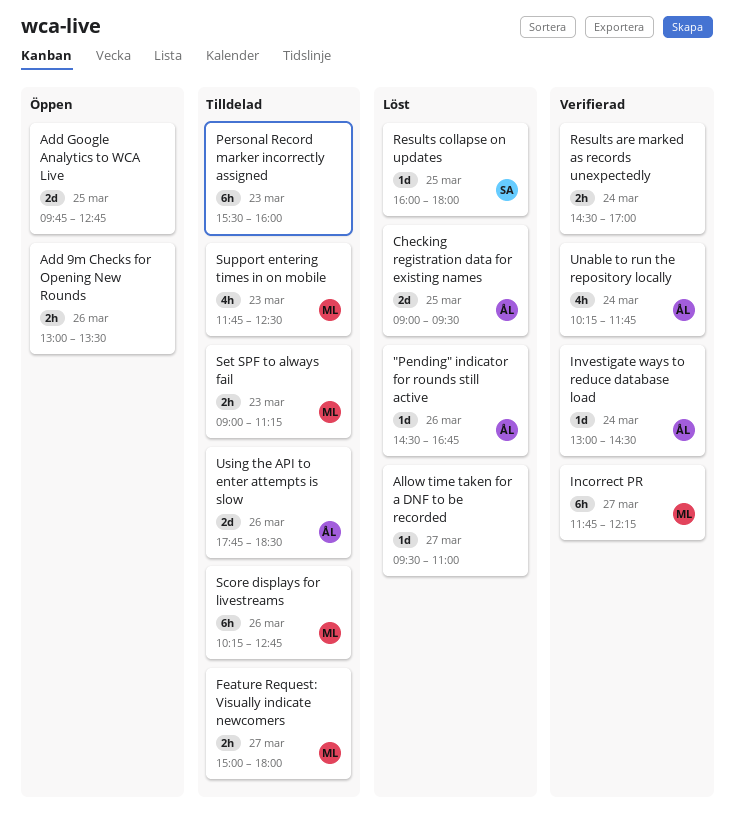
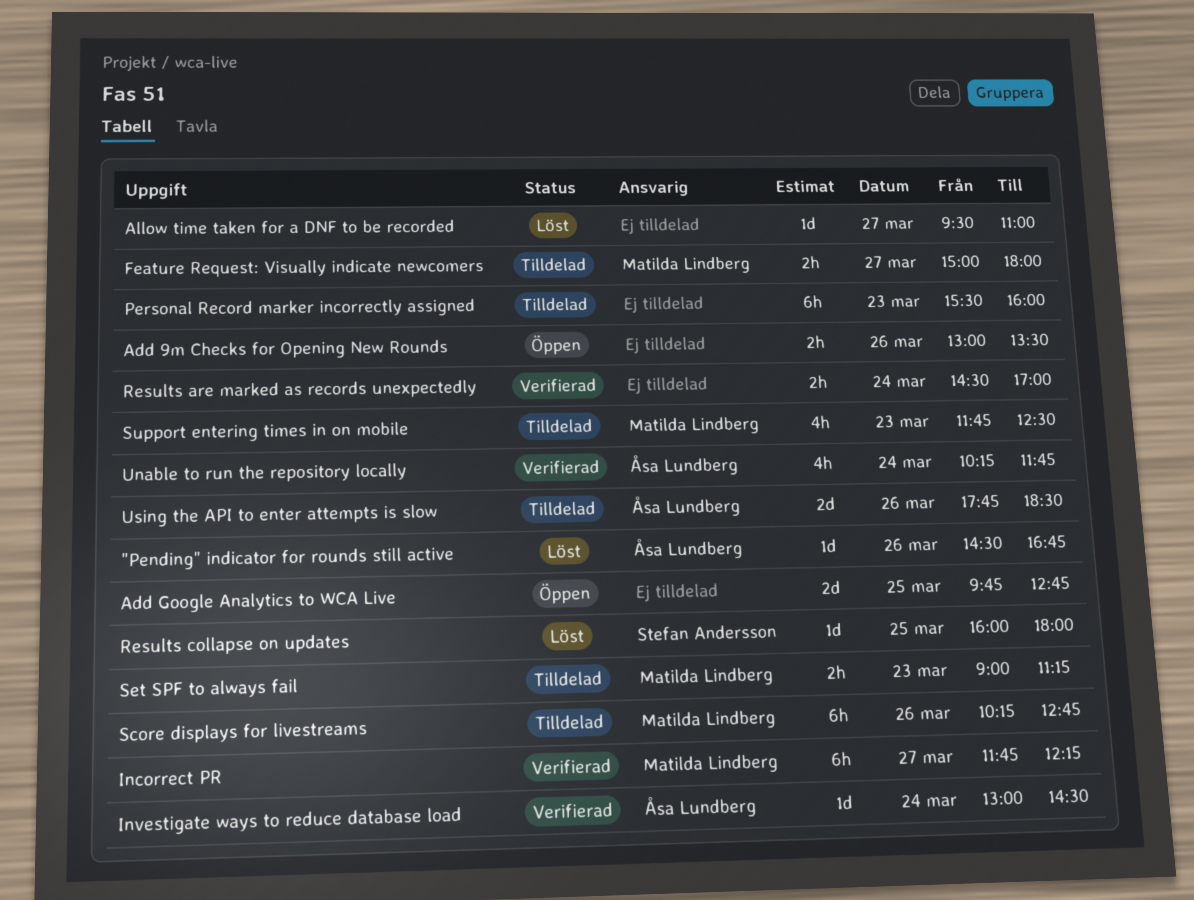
Checking registration data for existing names: present -> none

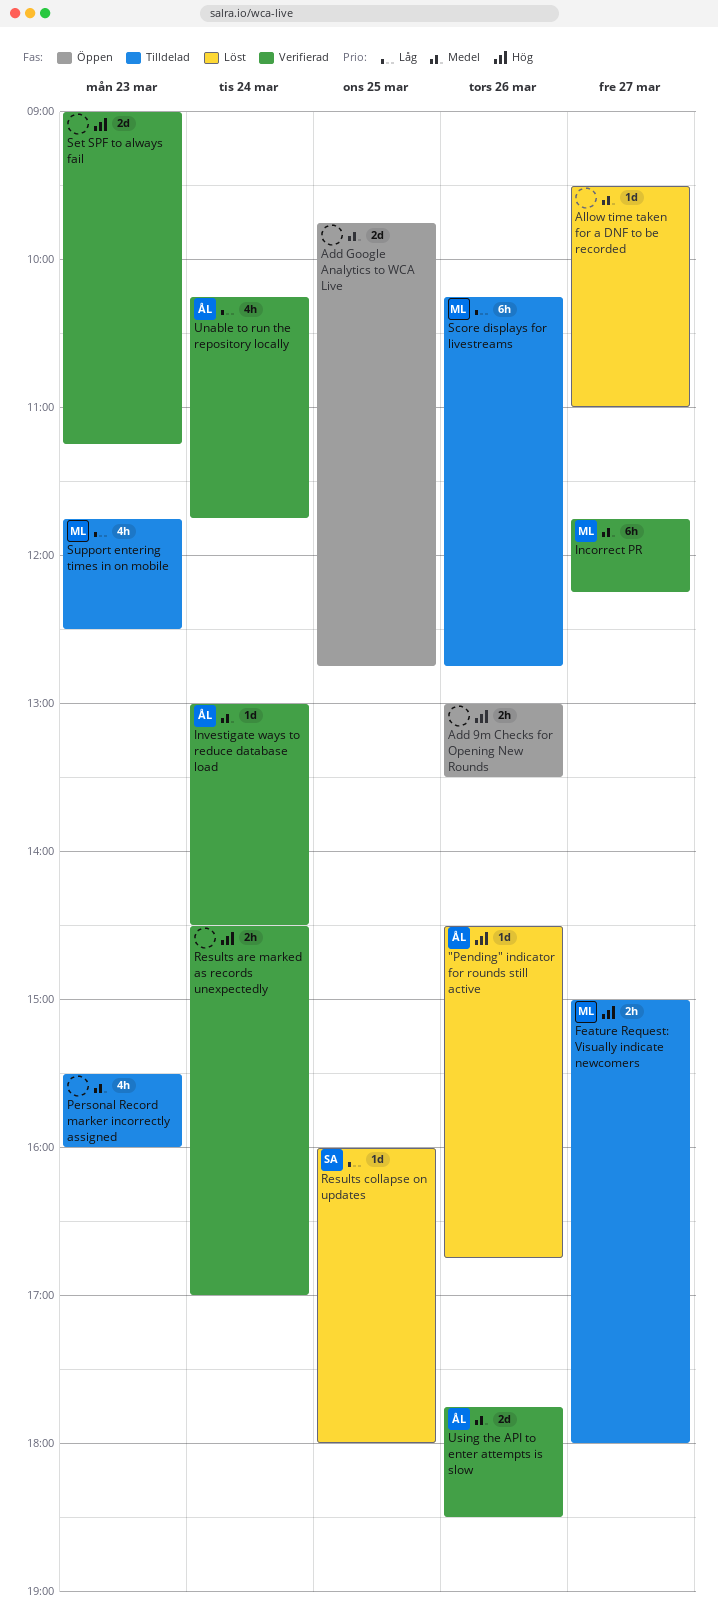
Personal Record marker incorrectly assigned, estimate: 6h -> 4h
Set SPF to always fail, status: Tilldelad -> Verifierad
Set SPF to always fail, owner: Matilda Lindberg -> none
Set SPF to always fail, estimate: 2h -> 2d
Using the API to enter attempts is slow, status: Tilldelad -> Verifierad

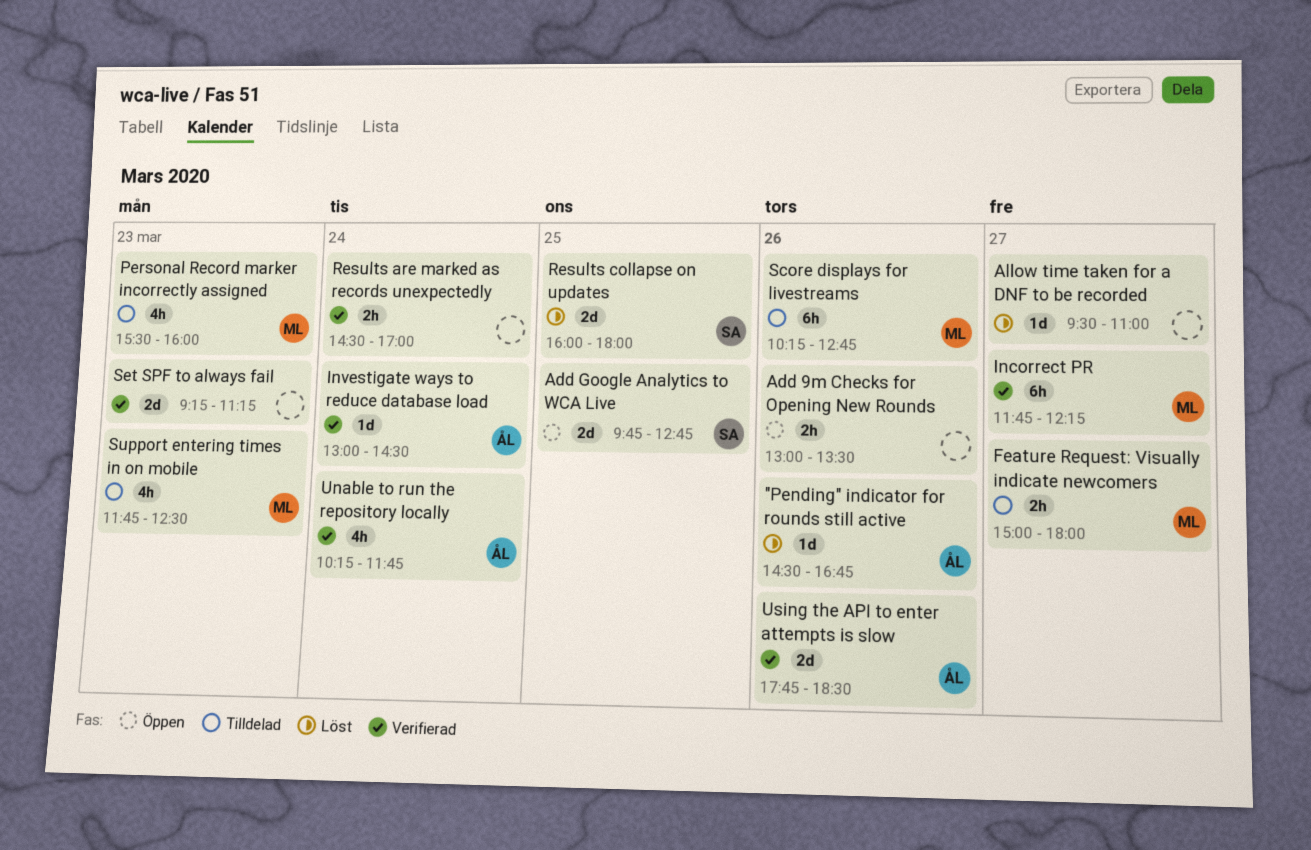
Add Google Analytics to WCA Live, owner: none -> SA
Personal Record marker incorrectly assigned, owner: none -> ML
Results collapse on updates, estimate: 1d -> 2d
Set SPF to always fail, begins: 09:00 -> 09:15

